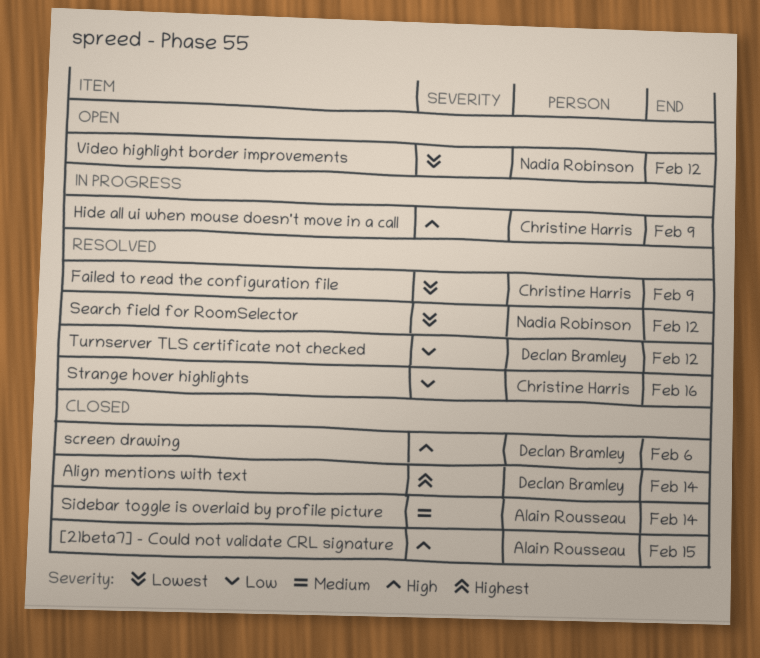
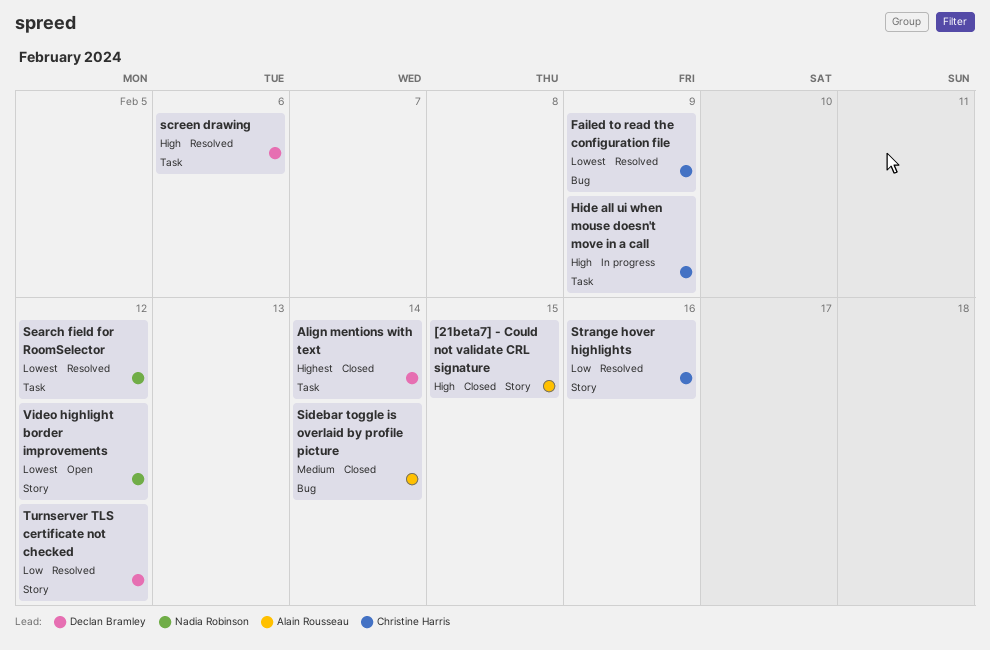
screen drawing, status: Closed -> Resolved

